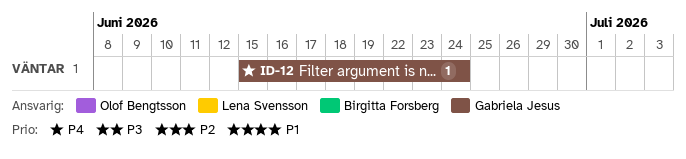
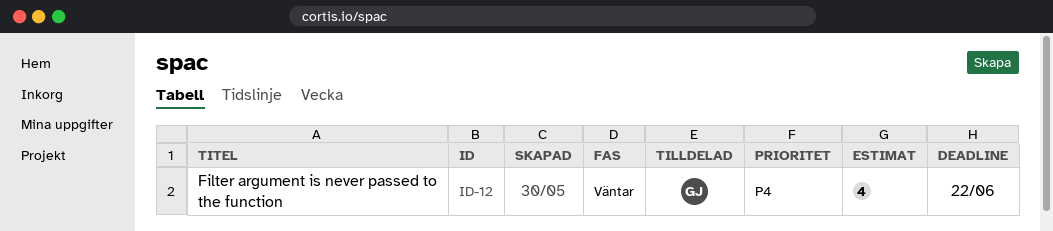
ID-12, estimate: 1 -> 4
ID-12, due: Jun 24 -> Jun 22

